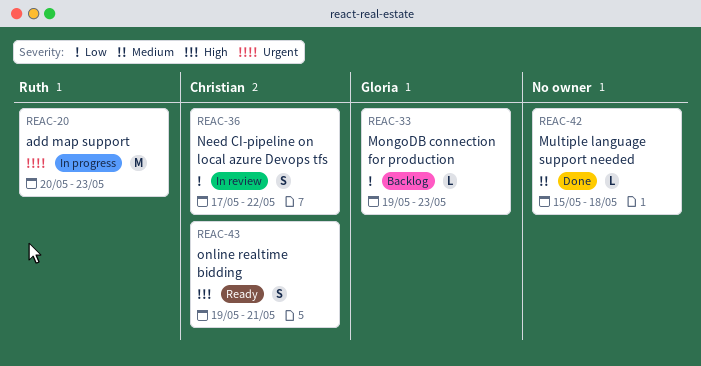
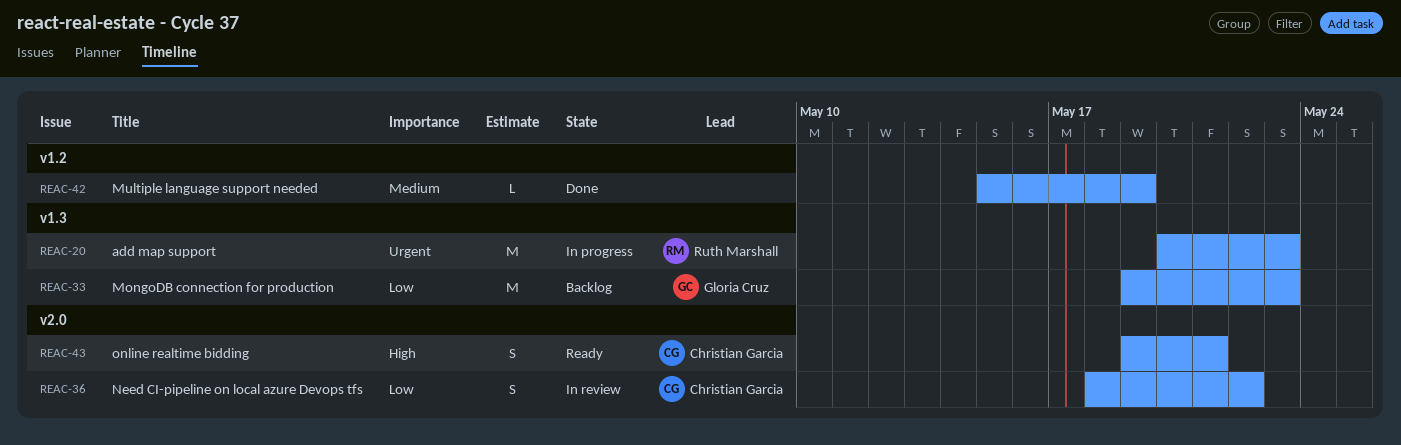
REAC-33, estimate: L -> M
REAC-36, start: May 17 -> May 18
REAC-42, due: May 18 -> May 19

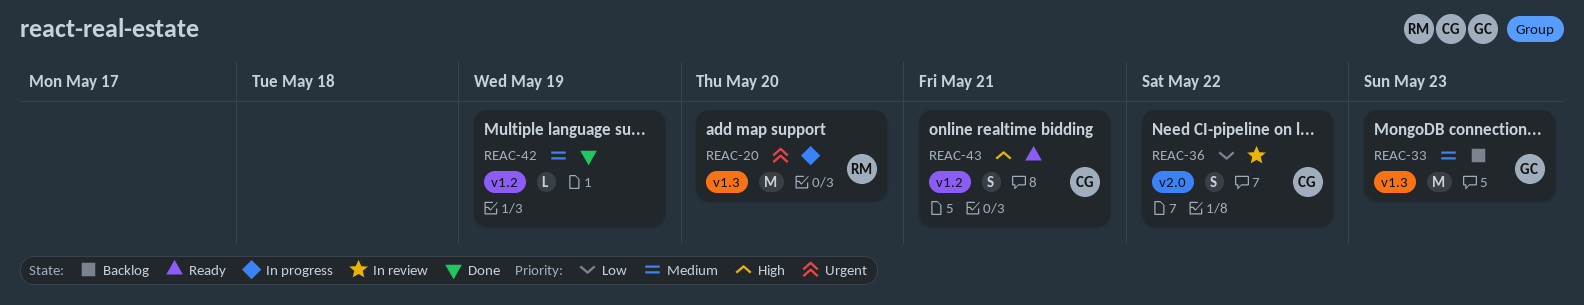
REAC-20, due: May 23 -> May 20
REAC-33, priority: Low -> Medium
REAC-43, label: v2.0 -> v1.2

